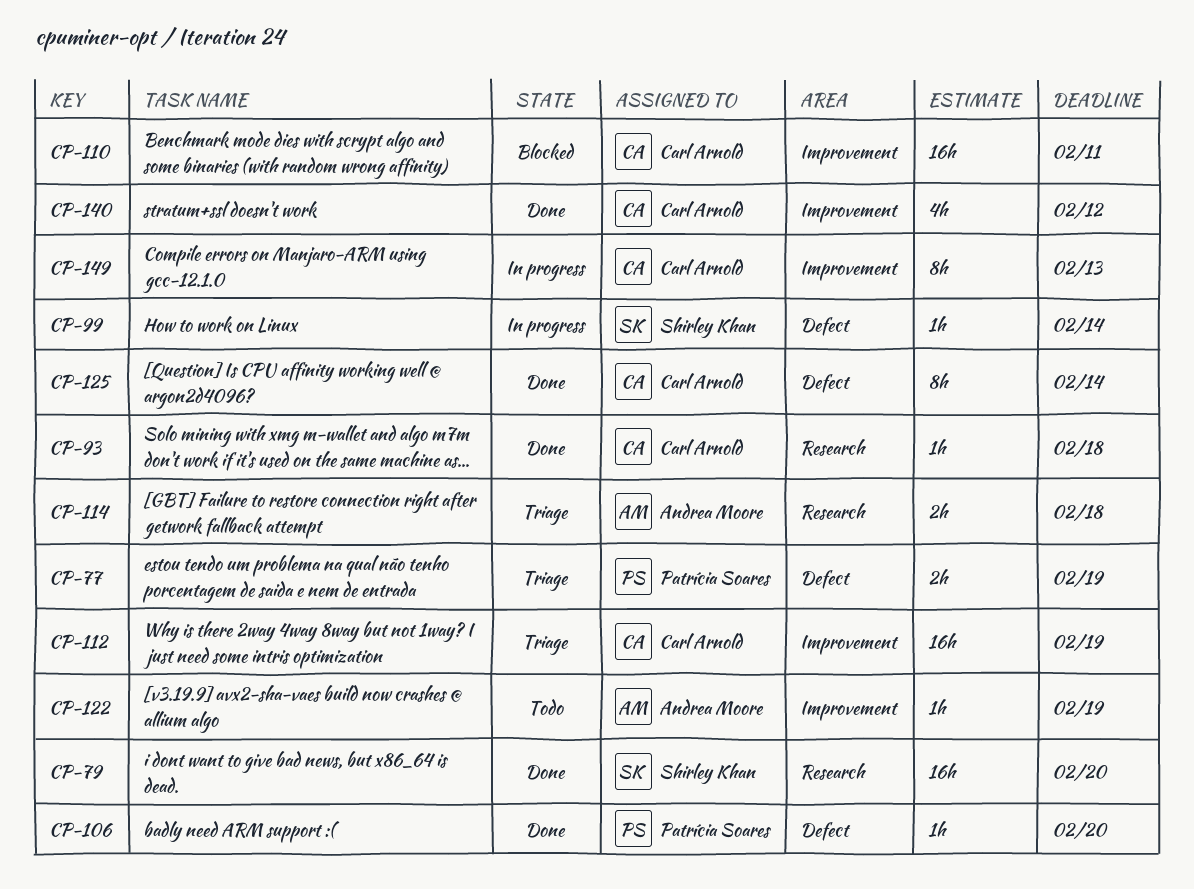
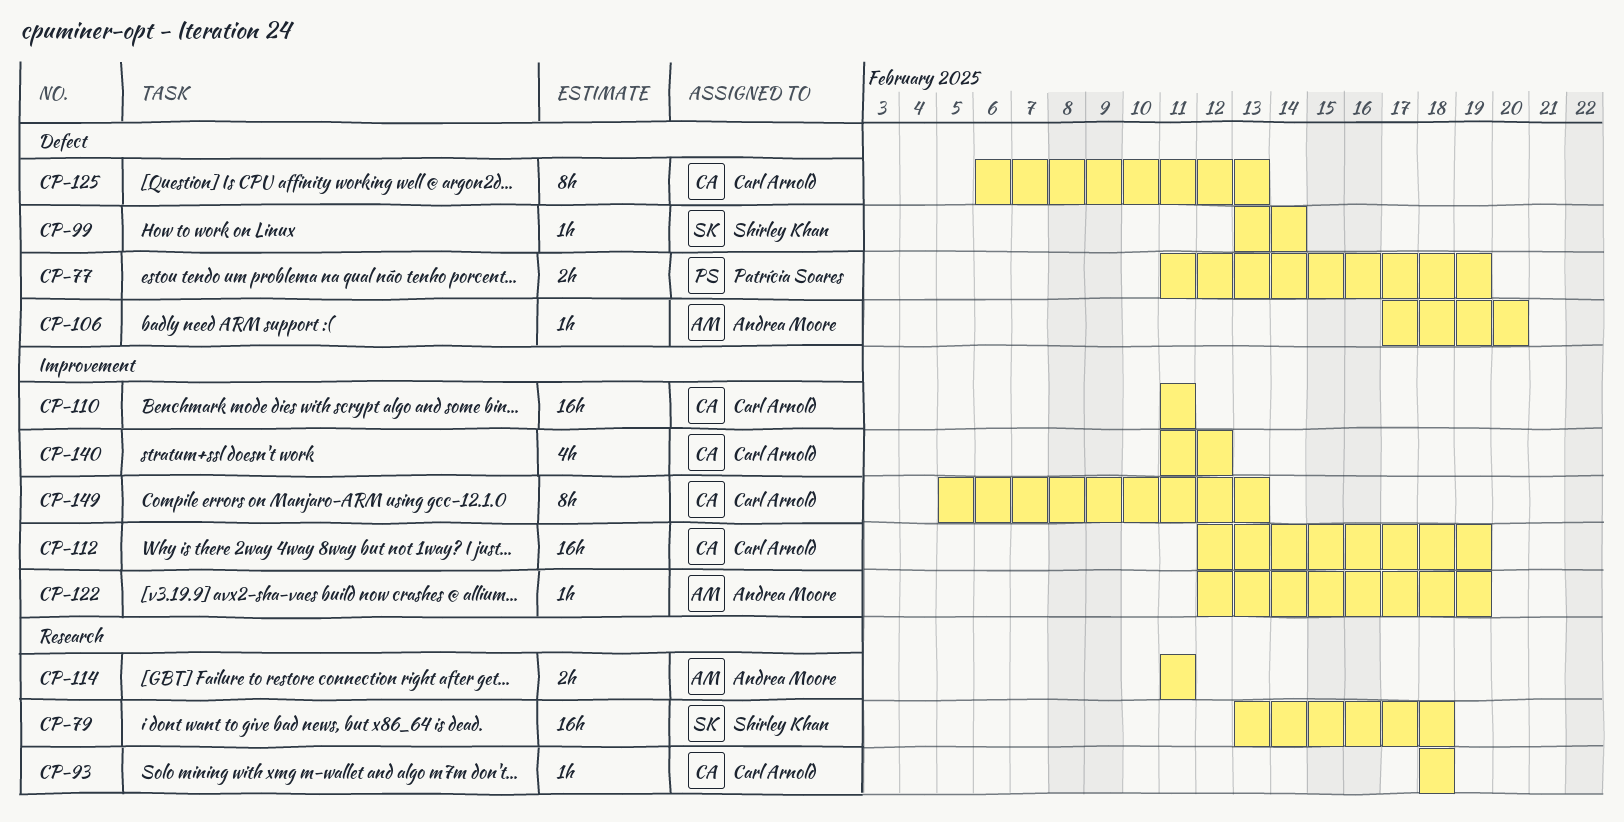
CP-79, due: Feb 20 -> Feb 18
CP-106, owner: Patrícia Soares -> Andrea Moore
CP-114, due: Feb 18 -> Feb 11
CP-125, due: Feb 14 -> Feb 13

